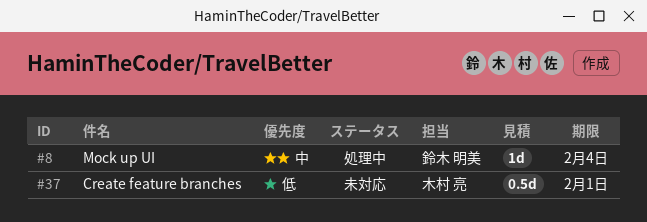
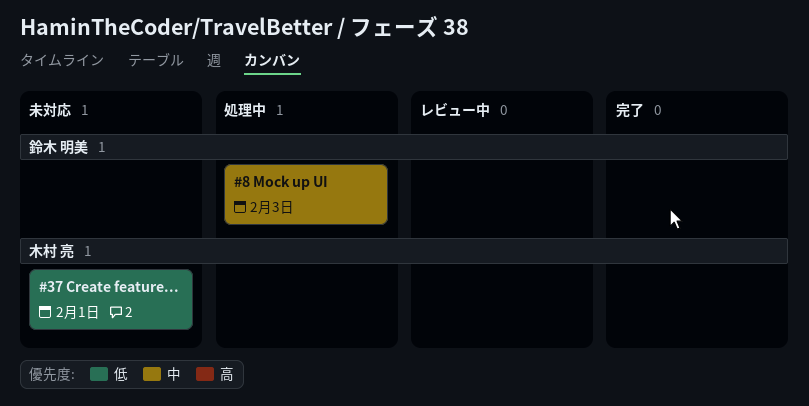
#8, due: Feb 4 -> Feb 3

